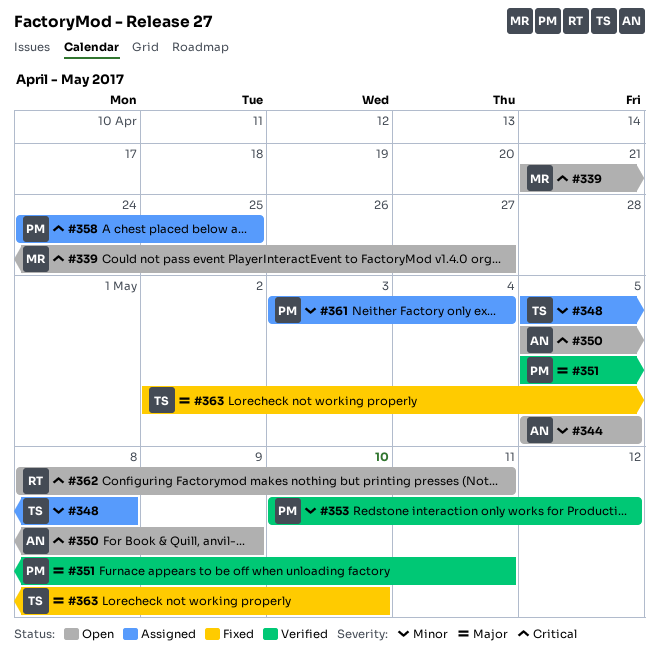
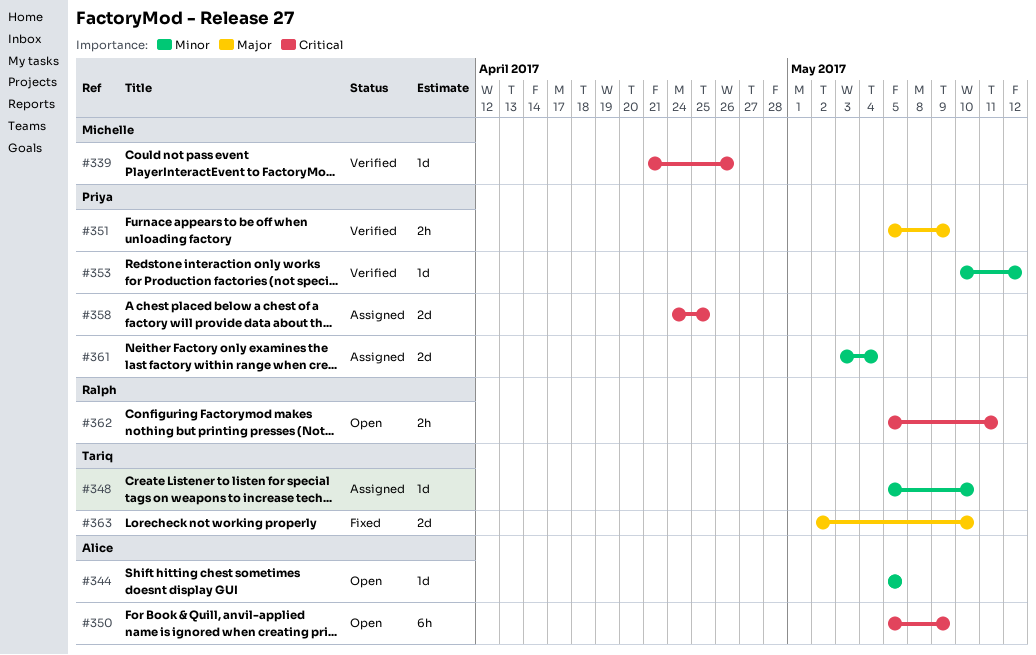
#339, status: Open -> Verified
#339, due: Apr 27 -> Apr 26
#348, due: May 8 -> May 10
#351, due: May 11 -> May 9
#362, start: May 8 -> May 5

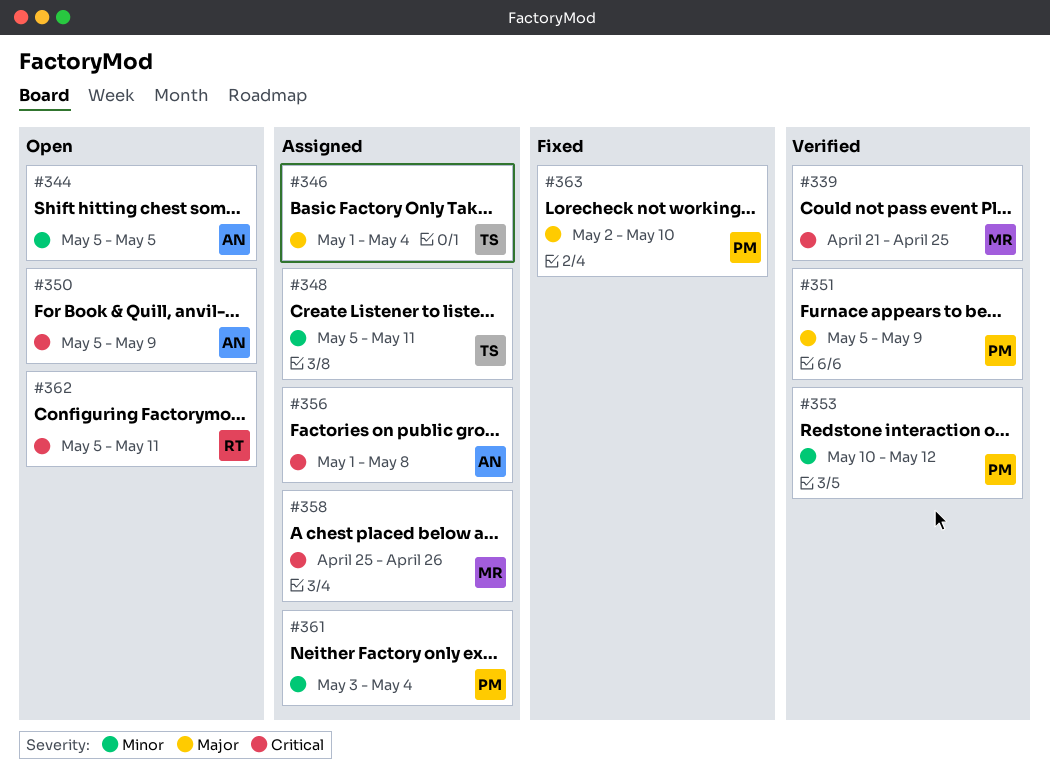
#339, due: Apr 26 -> Apr 25
#346: none -> present
#348, due: May 10 -> May 11
#356: none -> present
#358, owner: Priya -> Michelle
#358, start: Apr 24 -> Apr 25
#358, due: Apr 25 -> Apr 26
#363, owner: Tariq -> Priya

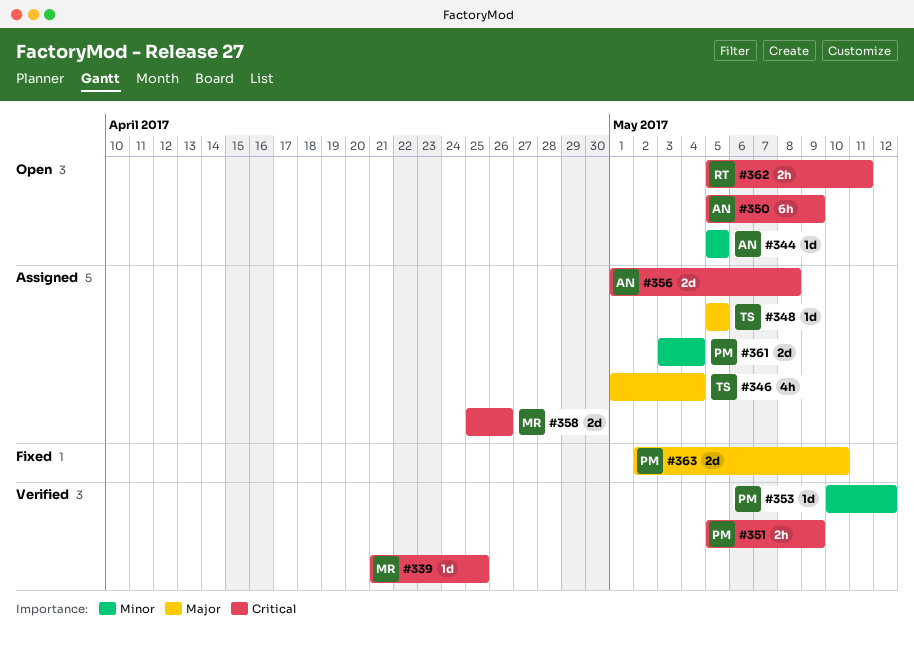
#348, priority: Minor -> Major
#348, due: May 11 -> May 5
#351, priority: Major -> Critical

